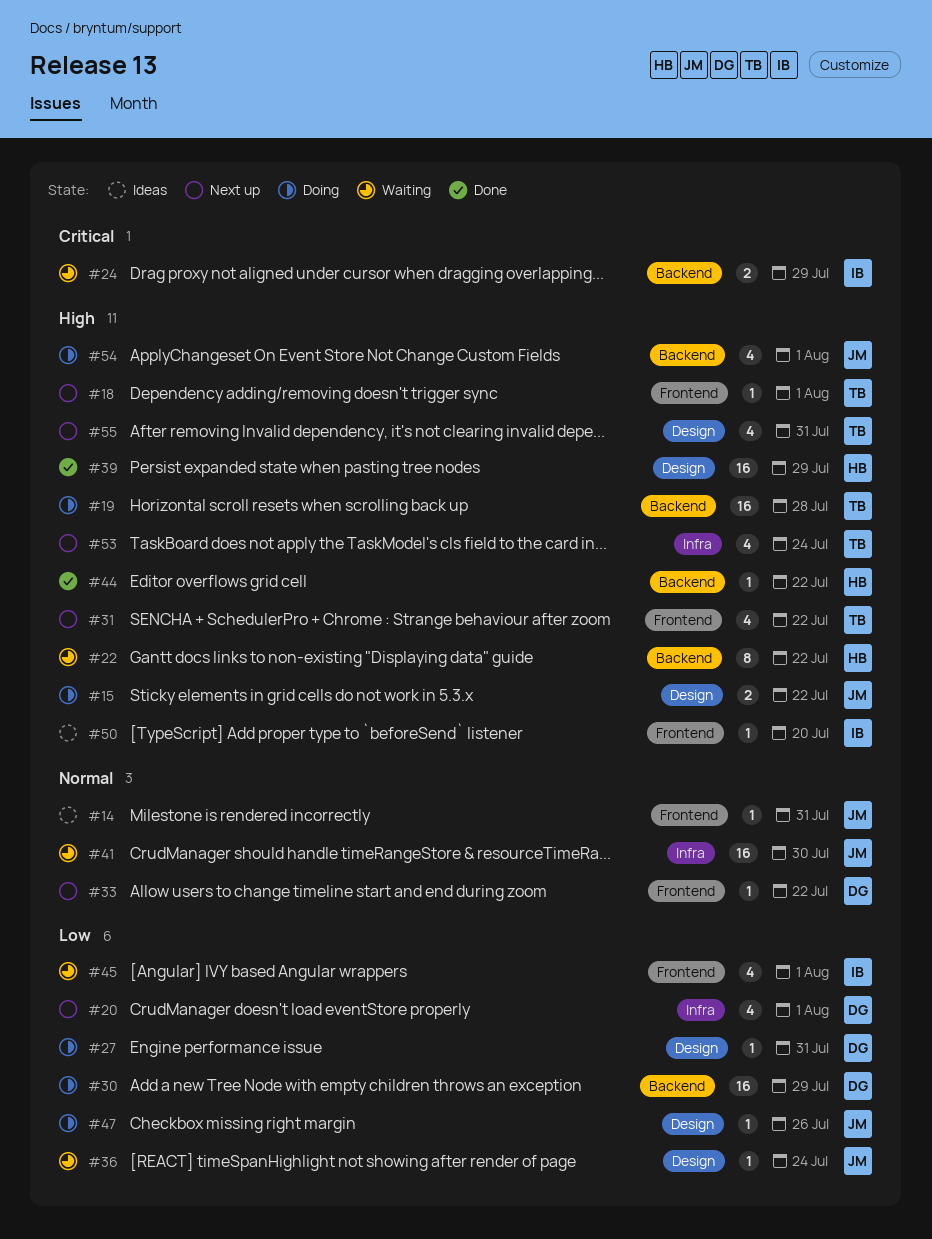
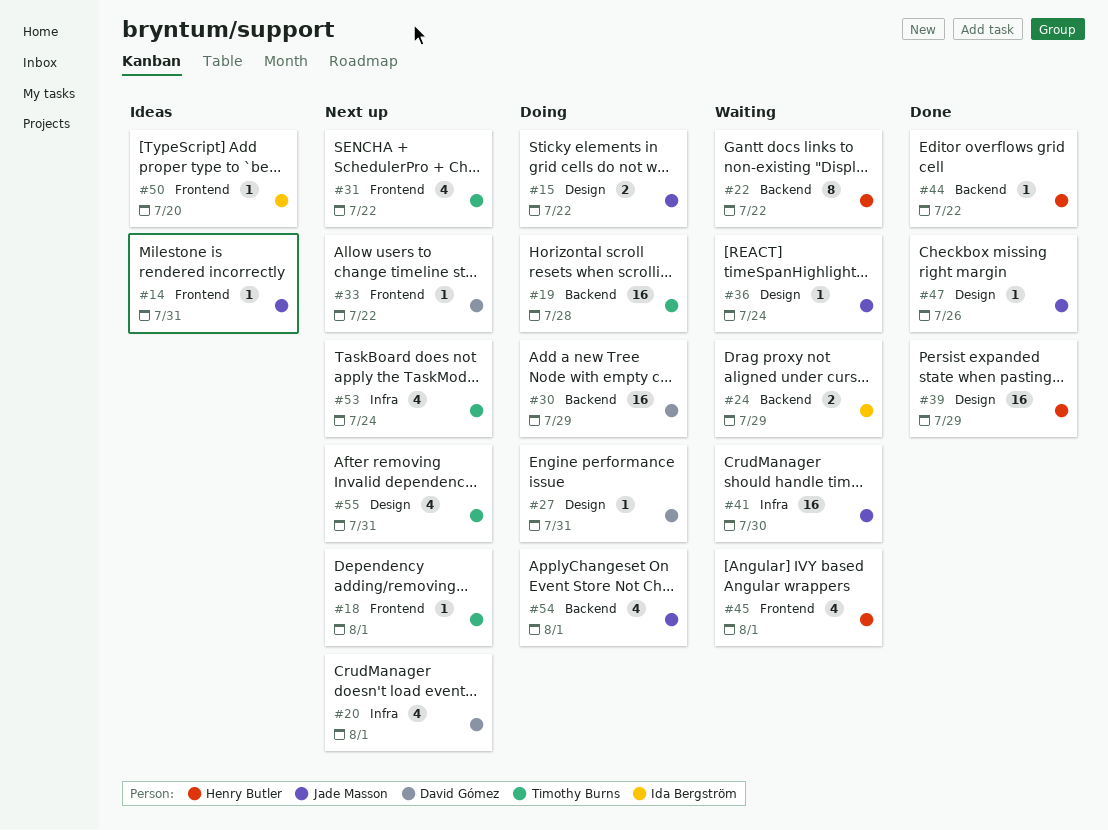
#45, owner: Ida Bergström -> Henry Butler
#47, status: Doing -> Done

